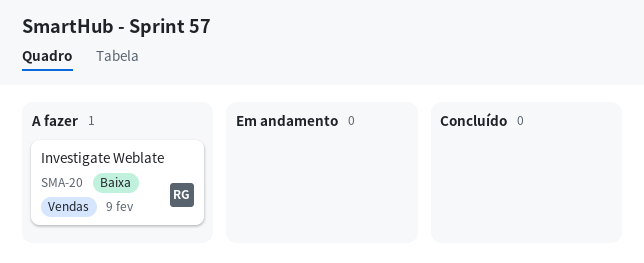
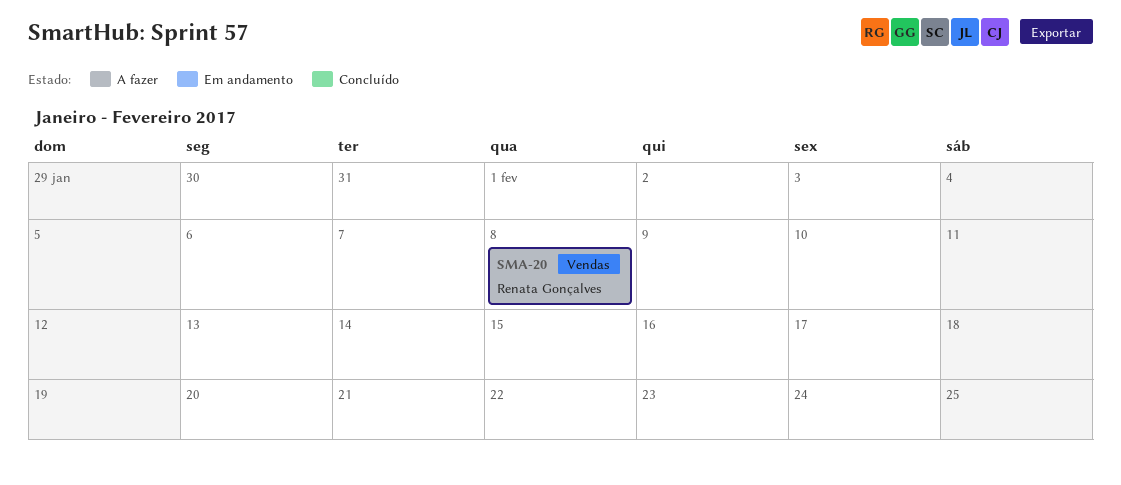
SMA-20, due: Feb 9 -> Feb 8

